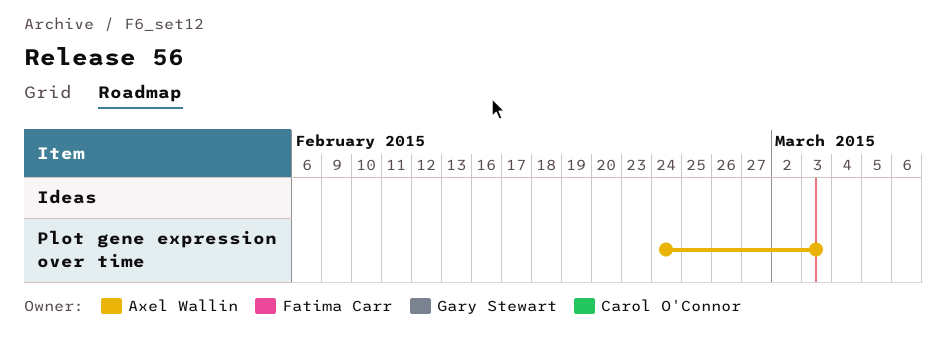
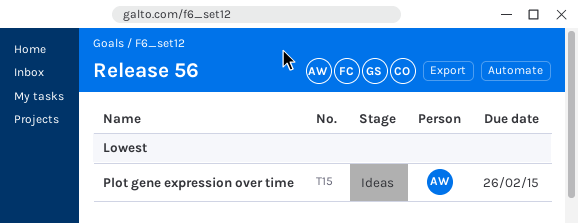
Plot gene expression over time, due: Mar 3 -> Feb 26

